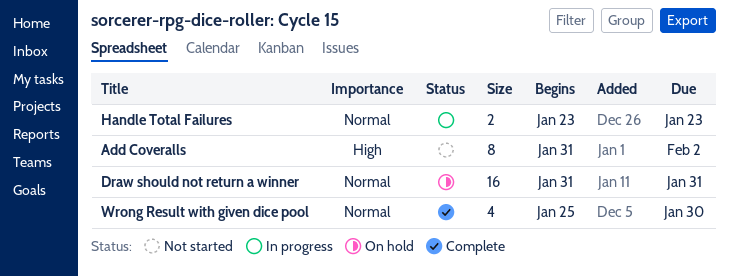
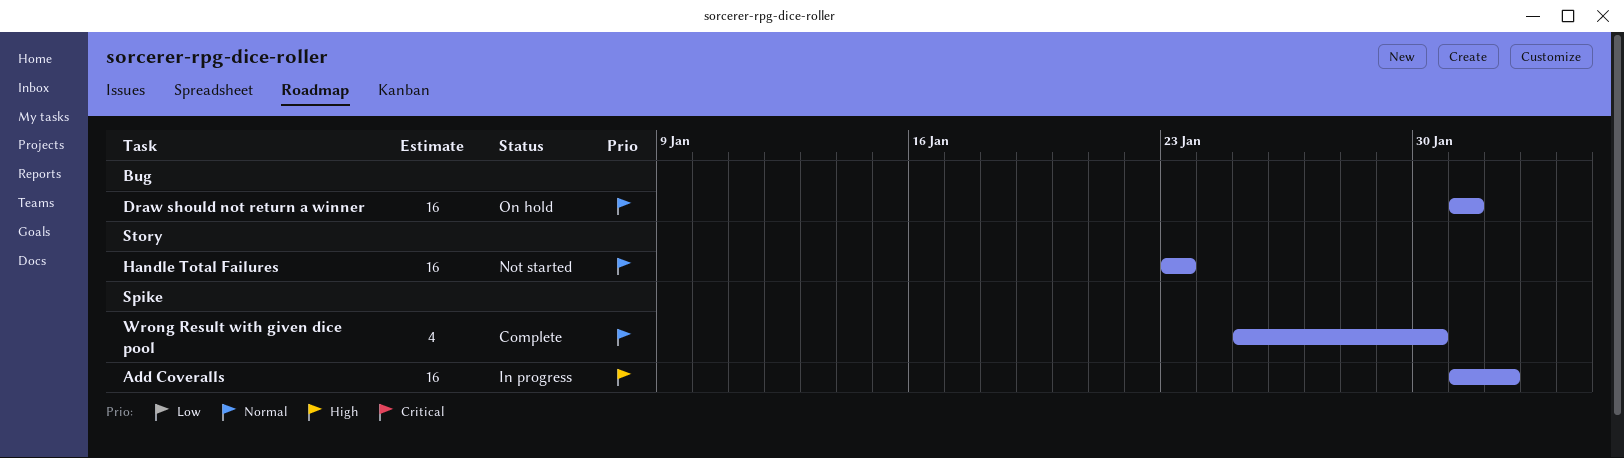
Add Coveralls, status: Not started -> In progress
Add Coveralls, estimate: 8 -> 16
Add Coveralls, due: Feb 2 -> Feb 1
Handle Total Failures, status: In progress -> Not started
Handle Total Failures, estimate: 2 -> 16

